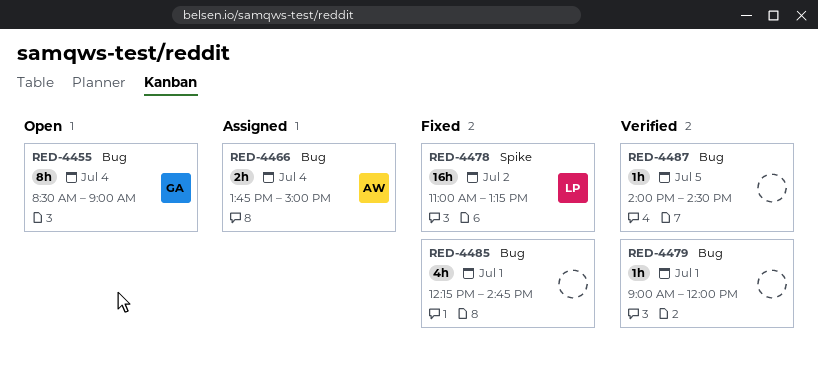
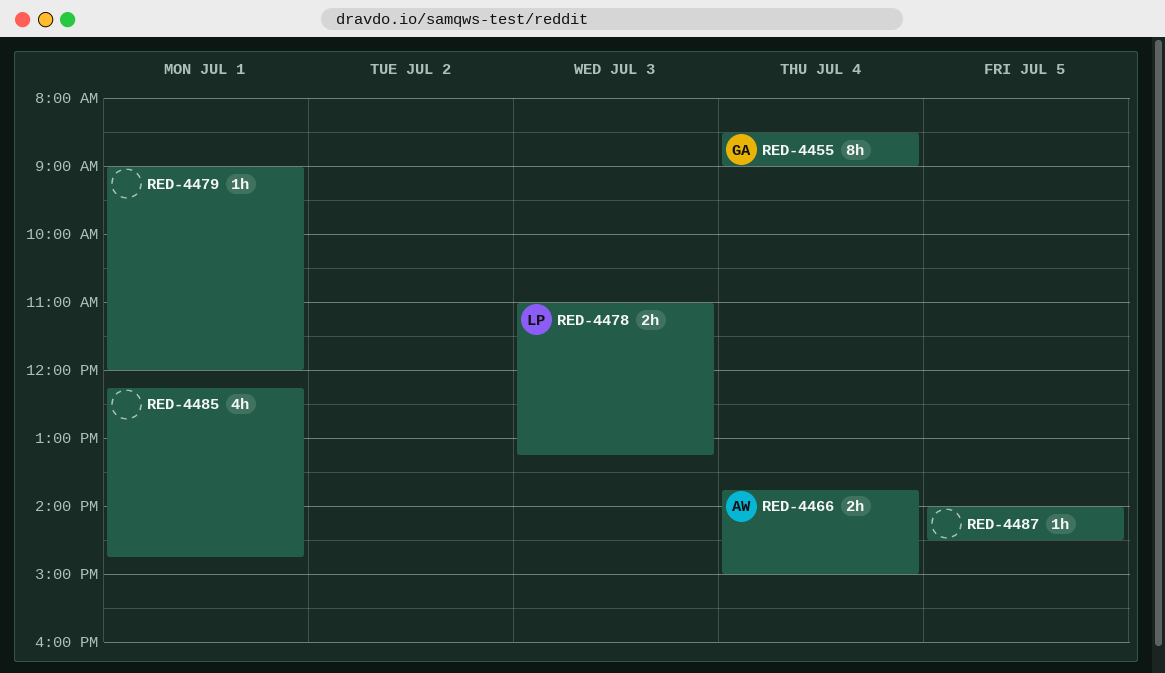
RED-4478, estimate: 16h -> 2h
RED-4478, day: Jul 2 -> Jul 3

